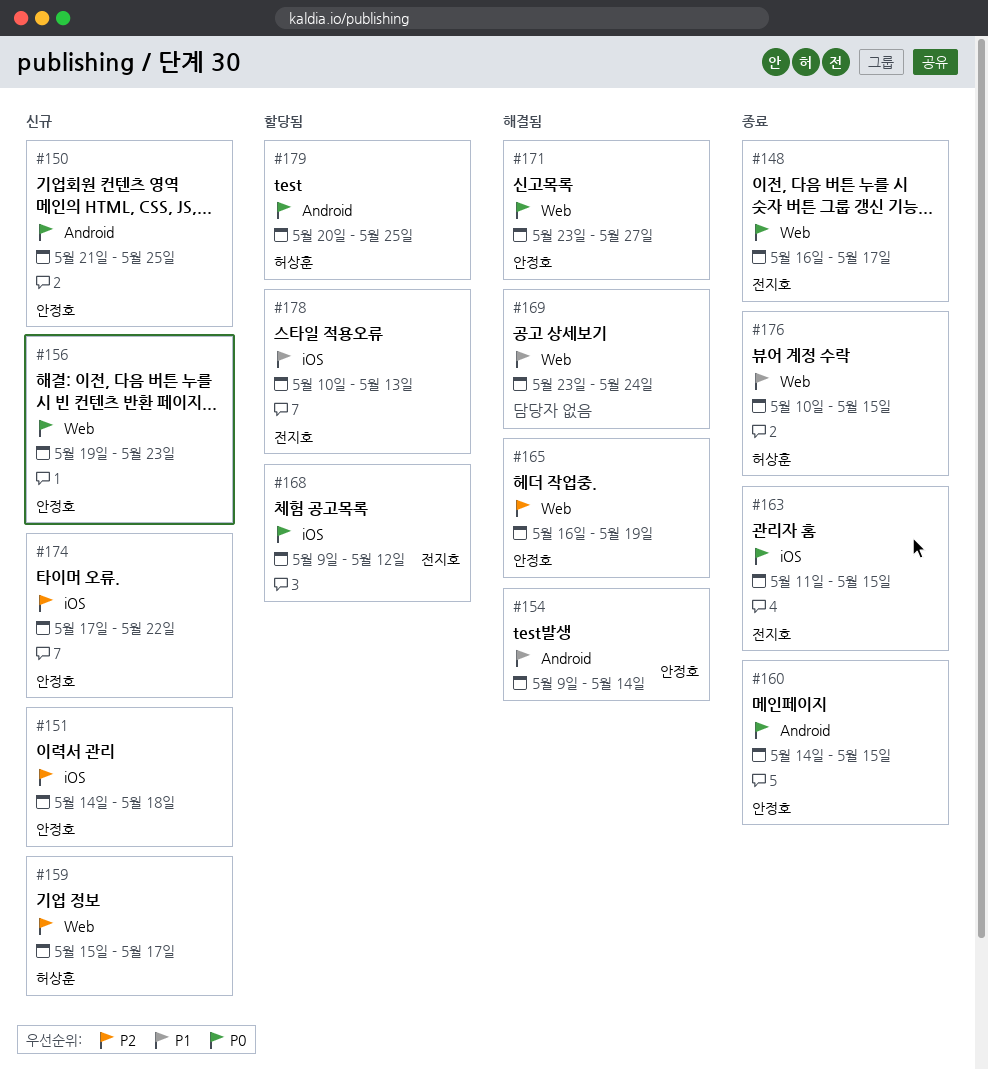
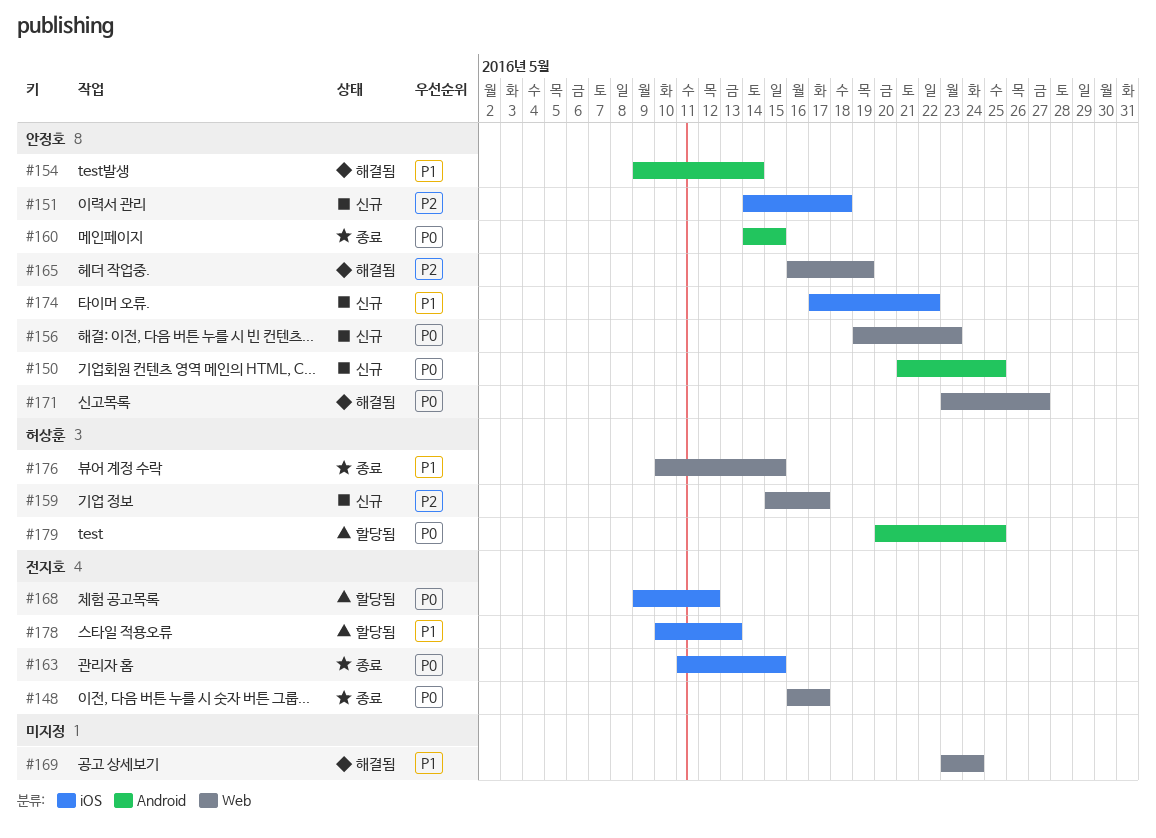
#174, priority: P2 -> P1

